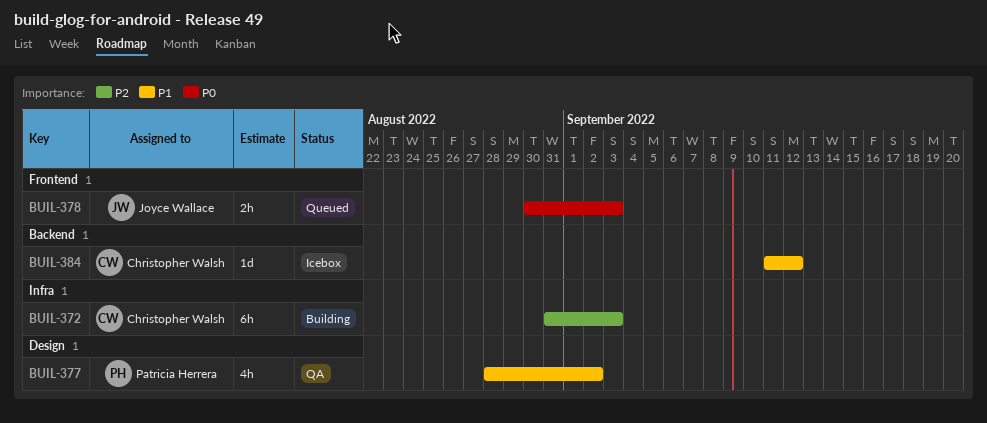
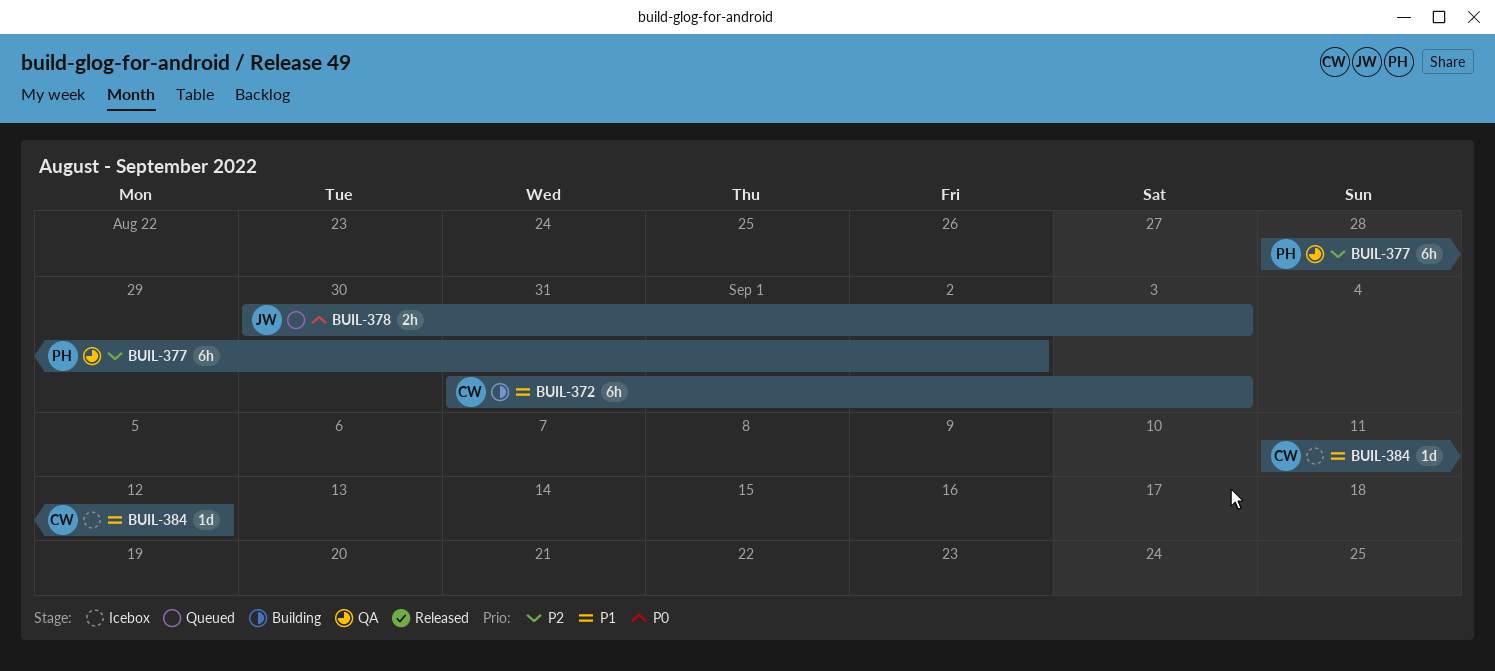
BUIL-372, priority: P2 -> P1
BUIL-377, priority: P1 -> P2
BUIL-377, estimate: 4h -> 6h

